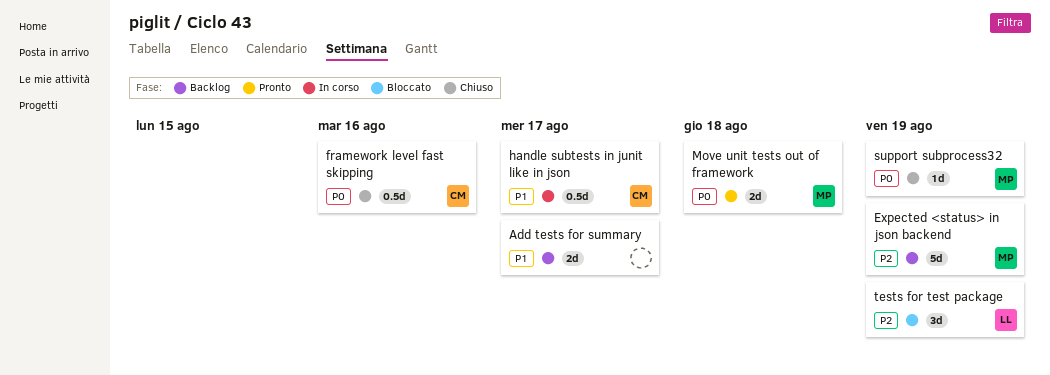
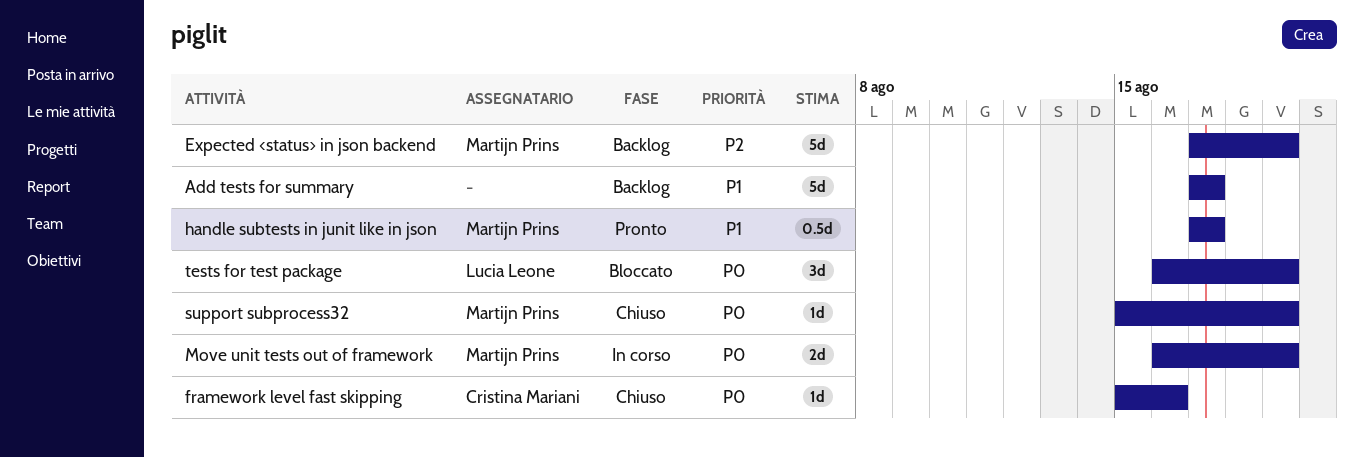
Add tests for summary, estimate: 2d -> 5d
framework level fast skipping, estimate: 0.5d -> 1d
handle subtests in junit like in json, status: In corso -> Pronto
handle subtests in junit like in json, owner: Cristina Mariani -> Martijn Prins
Move unit tests out of framework, status: Pronto -> In corso
Move unit tests out of framework, due: Aug 18 -> Aug 19
tests for test package, priority: P2 -> P0

